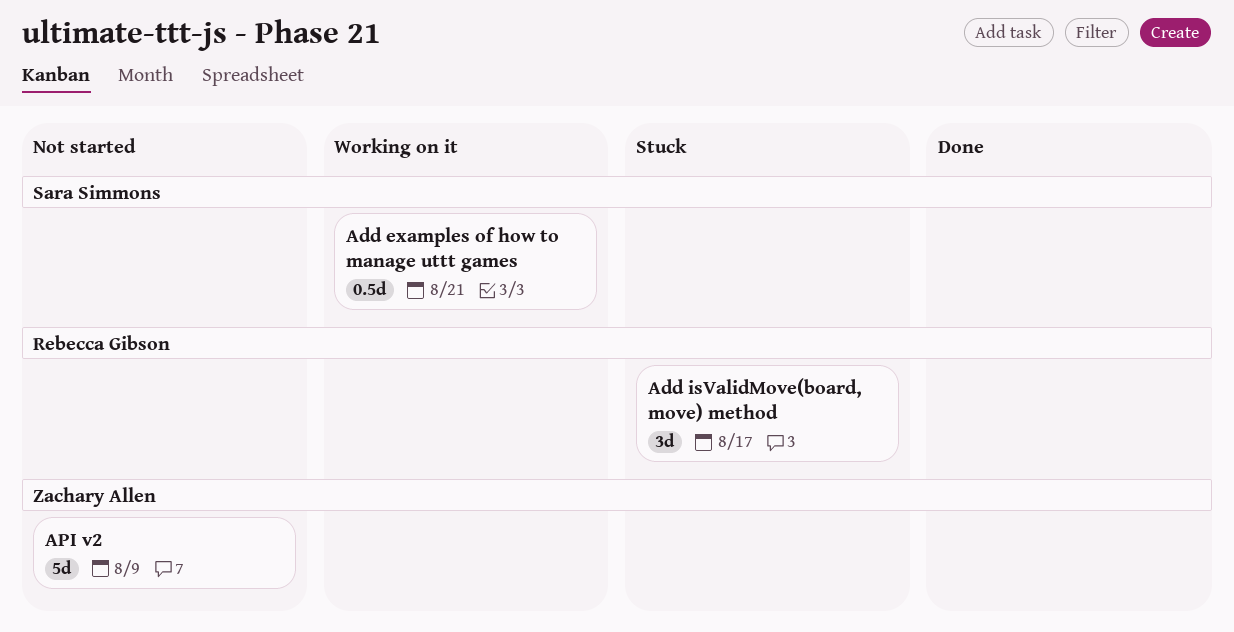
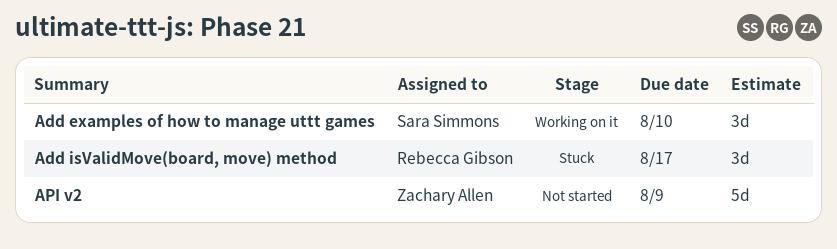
Add examples of how to manage uttt games, estimate: 0.5d -> 3d
Add examples of how to manage uttt games, due: Aug 21 -> Aug 10

